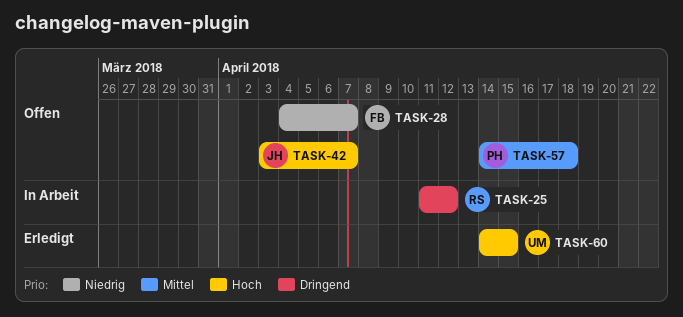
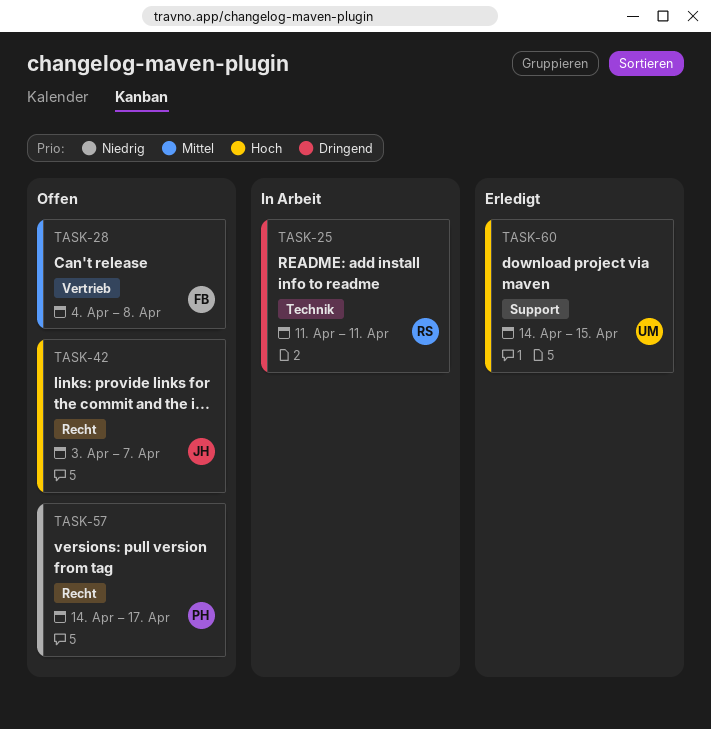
TASK-25, due: Apr 12 -> Apr 11
TASK-28, priority: Niedrig -> Mittel
TASK-28, due: Apr 7 -> Apr 8
TASK-57, priority: Mittel -> Niedrig
TASK-57, due: Apr 18 -> Apr 17

